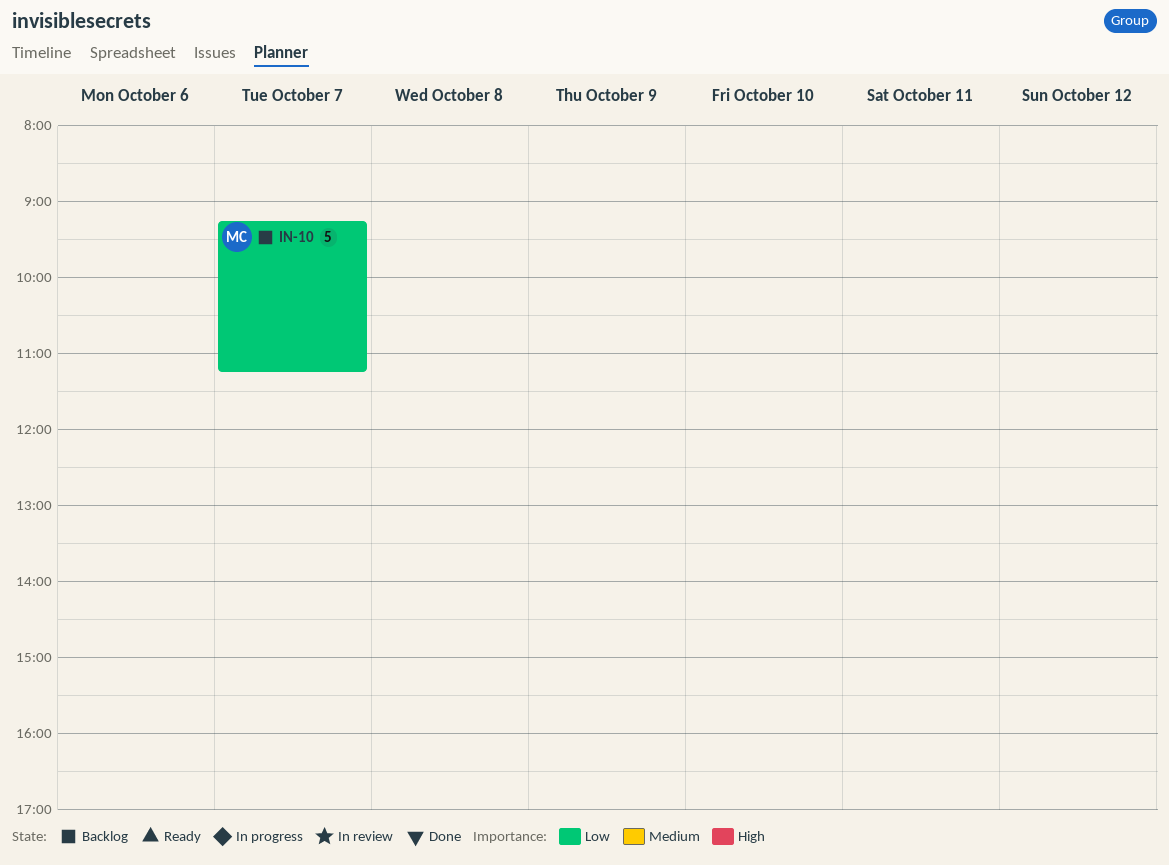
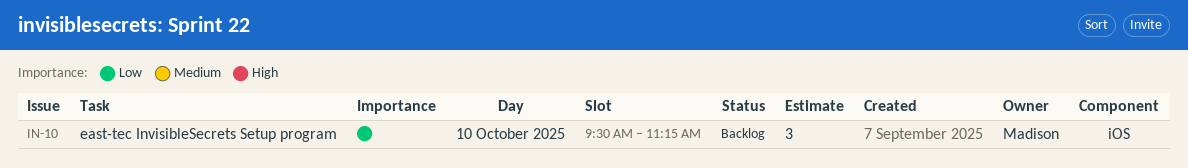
IN-10, estimate: 5 -> 3
IN-10, day: Oct 7 -> Oct 10
IN-10, begins: 09:15 -> 09:30

